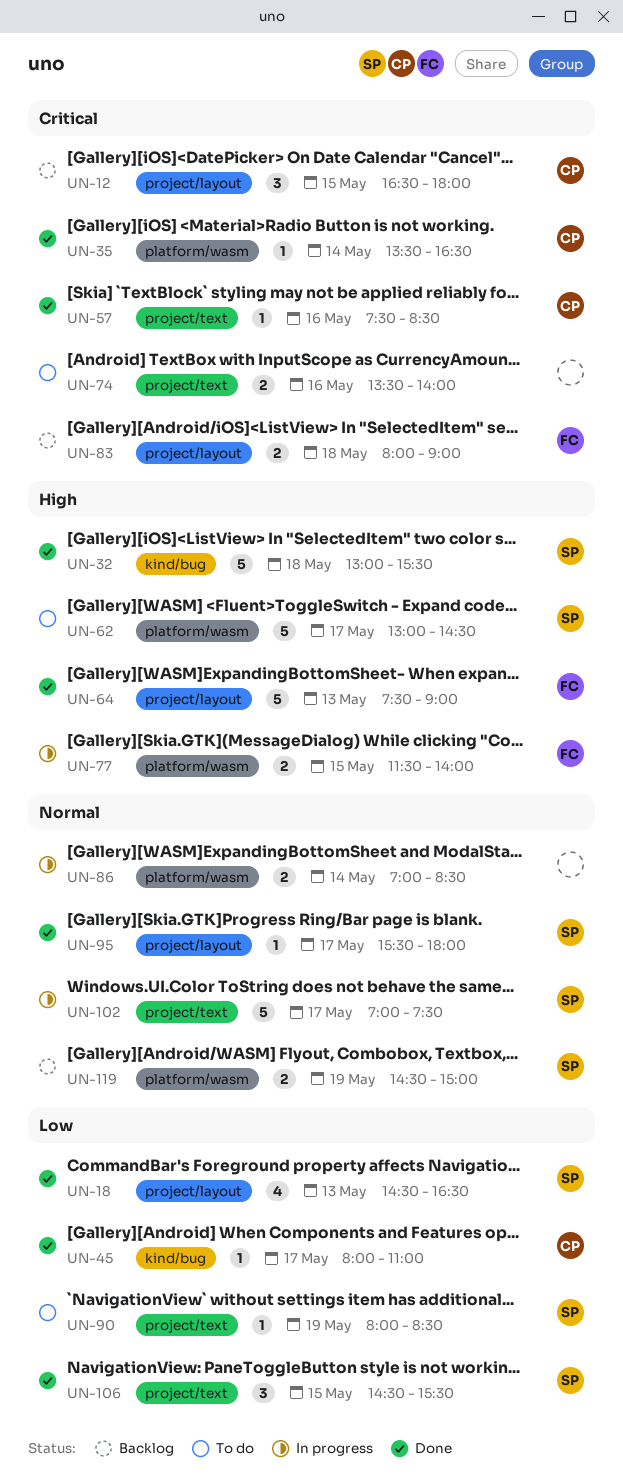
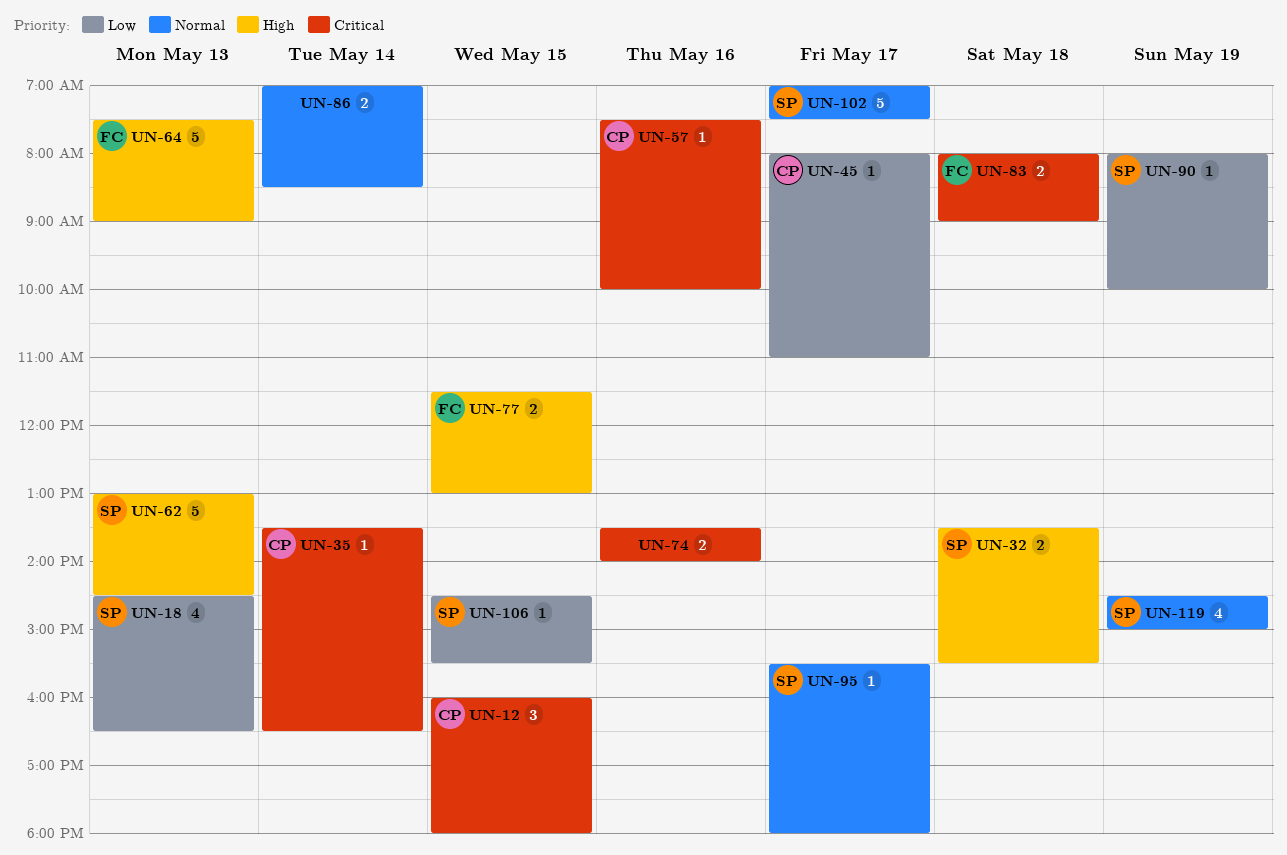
UN-12, begins: 16:30 -> 16:00
UN-32, estimate: 5 -> 2
UN-32, begins: 13:00 -> 13:30
UN-57, ends: 08:30 -> 10:00
UN-62, day: May 17 -> May 13
UN-77, ends: 14:00 -> 13:00
UN-90, ends: 08:30 -> 10:00
UN-106, estimate: 3 -> 1
UN-119, estimate: 2 -> 4

